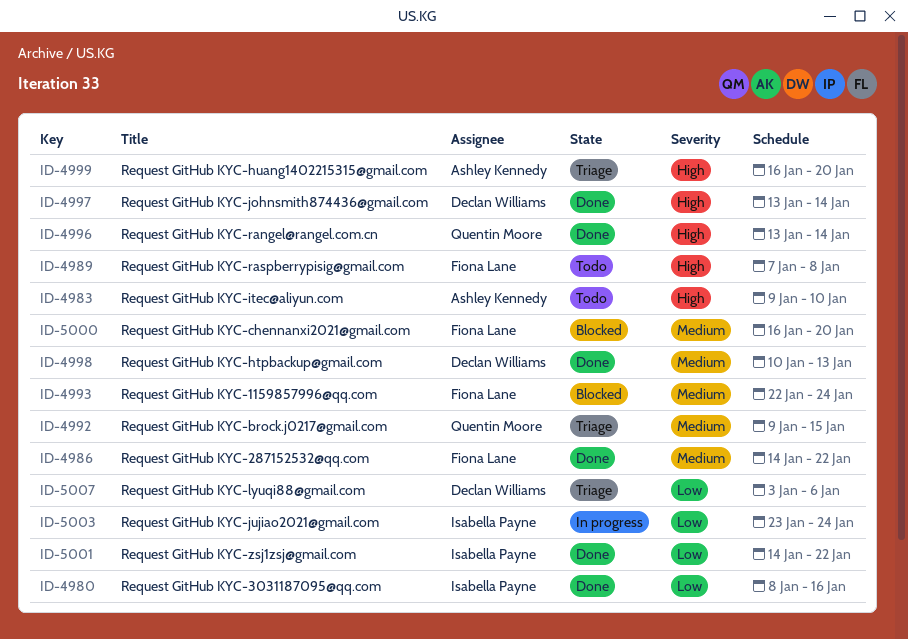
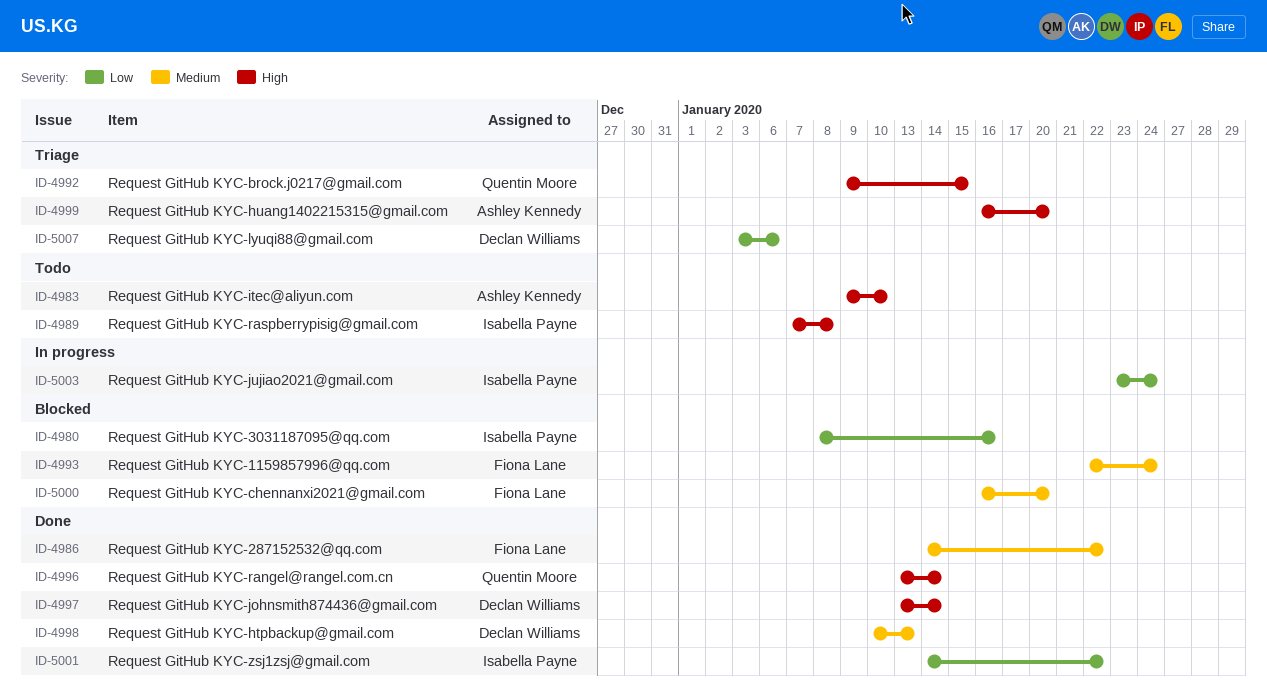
ID-4980, status: Done -> Blocked
ID-4989, owner: Fiona Lane -> Isabella Payne
ID-4992, priority: Medium -> High

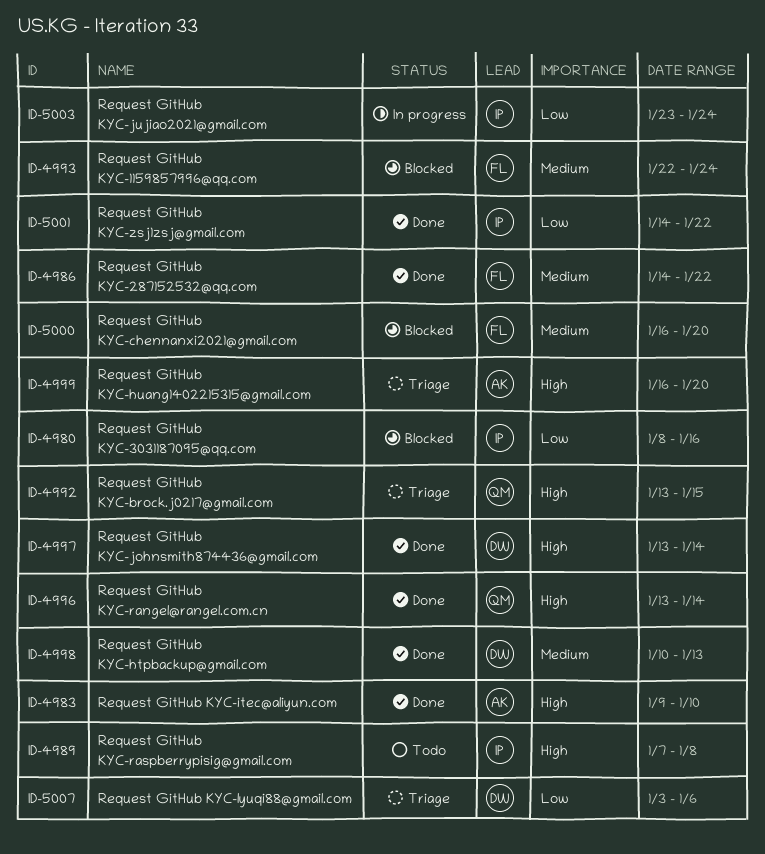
ID-4983, status: Todo -> Done
ID-4992, start: Jan 9 -> Jan 13

